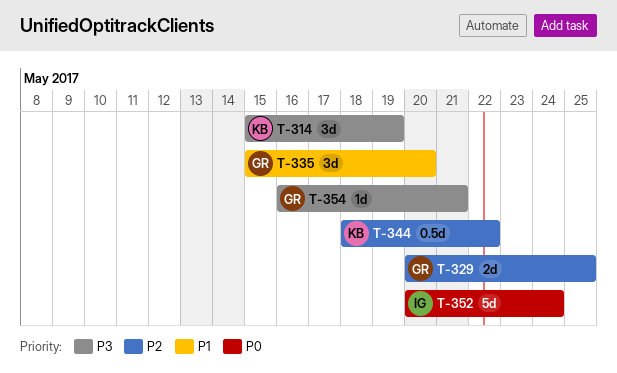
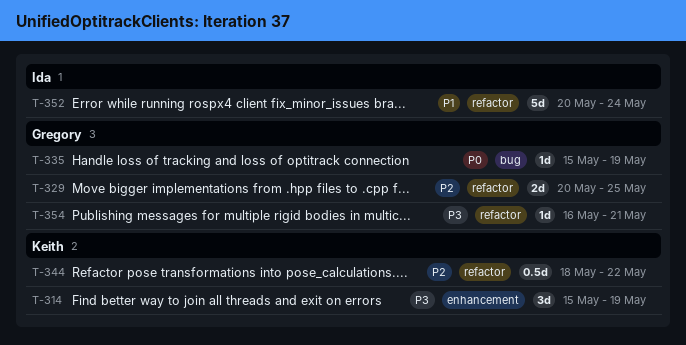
T-335, priority: P1 -> P0
T-335, estimate: 3d -> 1d
T-335, due: May 20 -> May 19
T-352, priority: P0 -> P1

